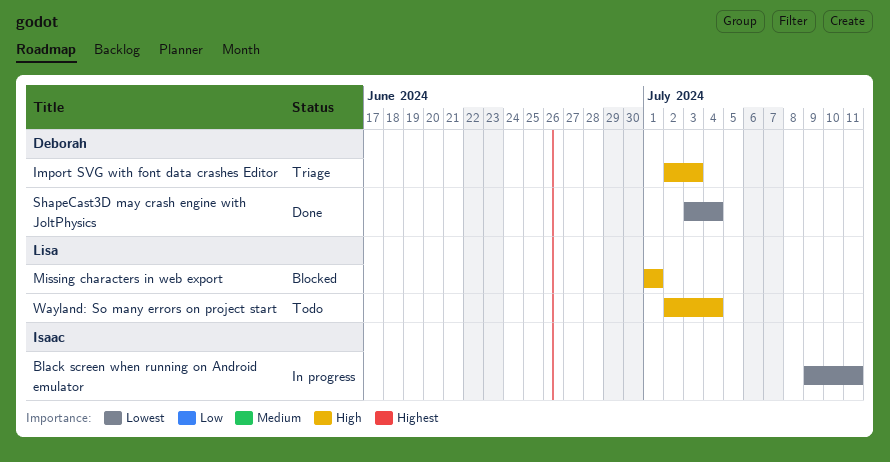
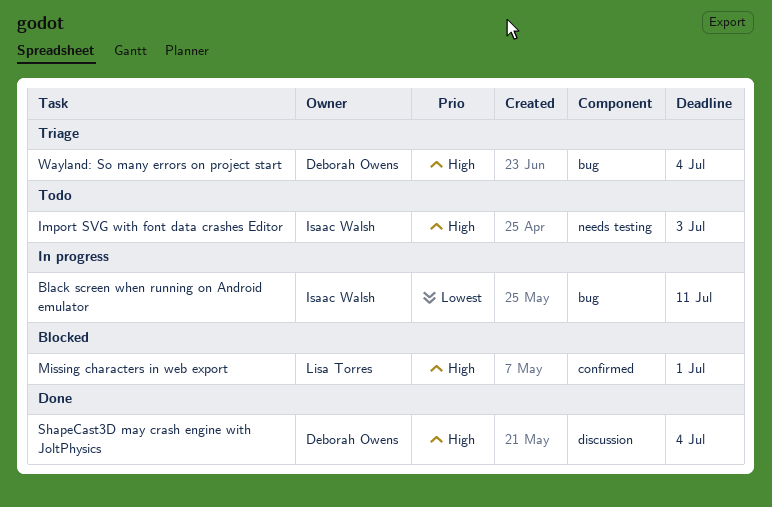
Import SVG with font data crashes Editor, status: Triage -> Todo
Import SVG with font data crashes Editor, owner: Deborah Owens -> Isaac Walsh
ShapeCast3D may crash engine with JoltPhysics, priority: Lowest -> High
Wayland: So many errors on project start, status: Todo -> Triage
Wayland: So many errors on project start, owner: Lisa Torres -> Deborah Owens

